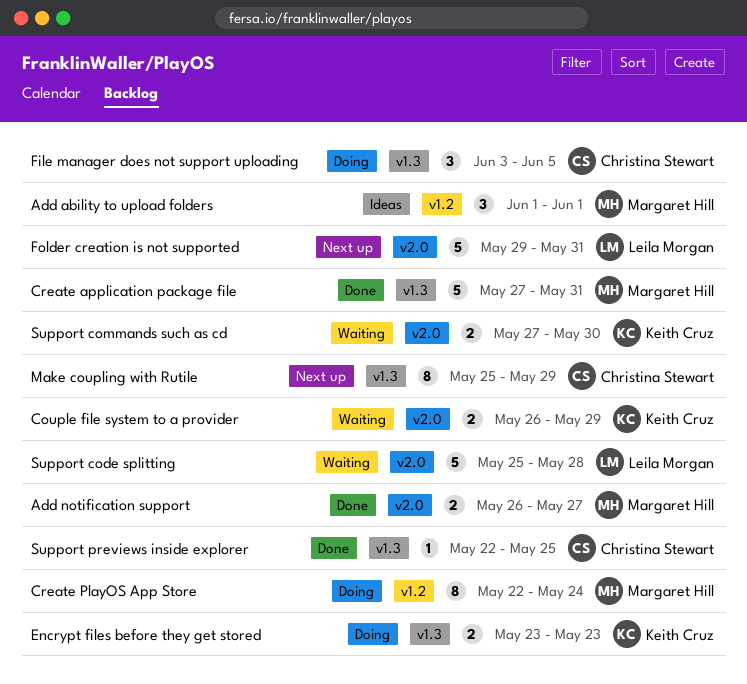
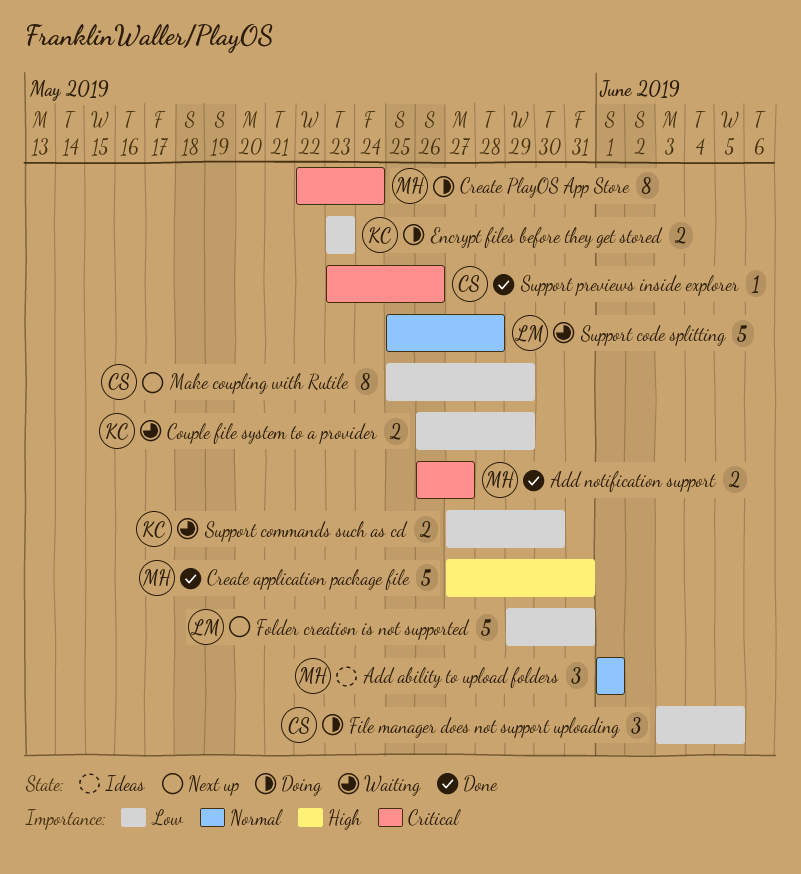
Support previews inside explorer, start: May 22 -> May 23
Support previews inside explorer, due: May 25 -> May 26

